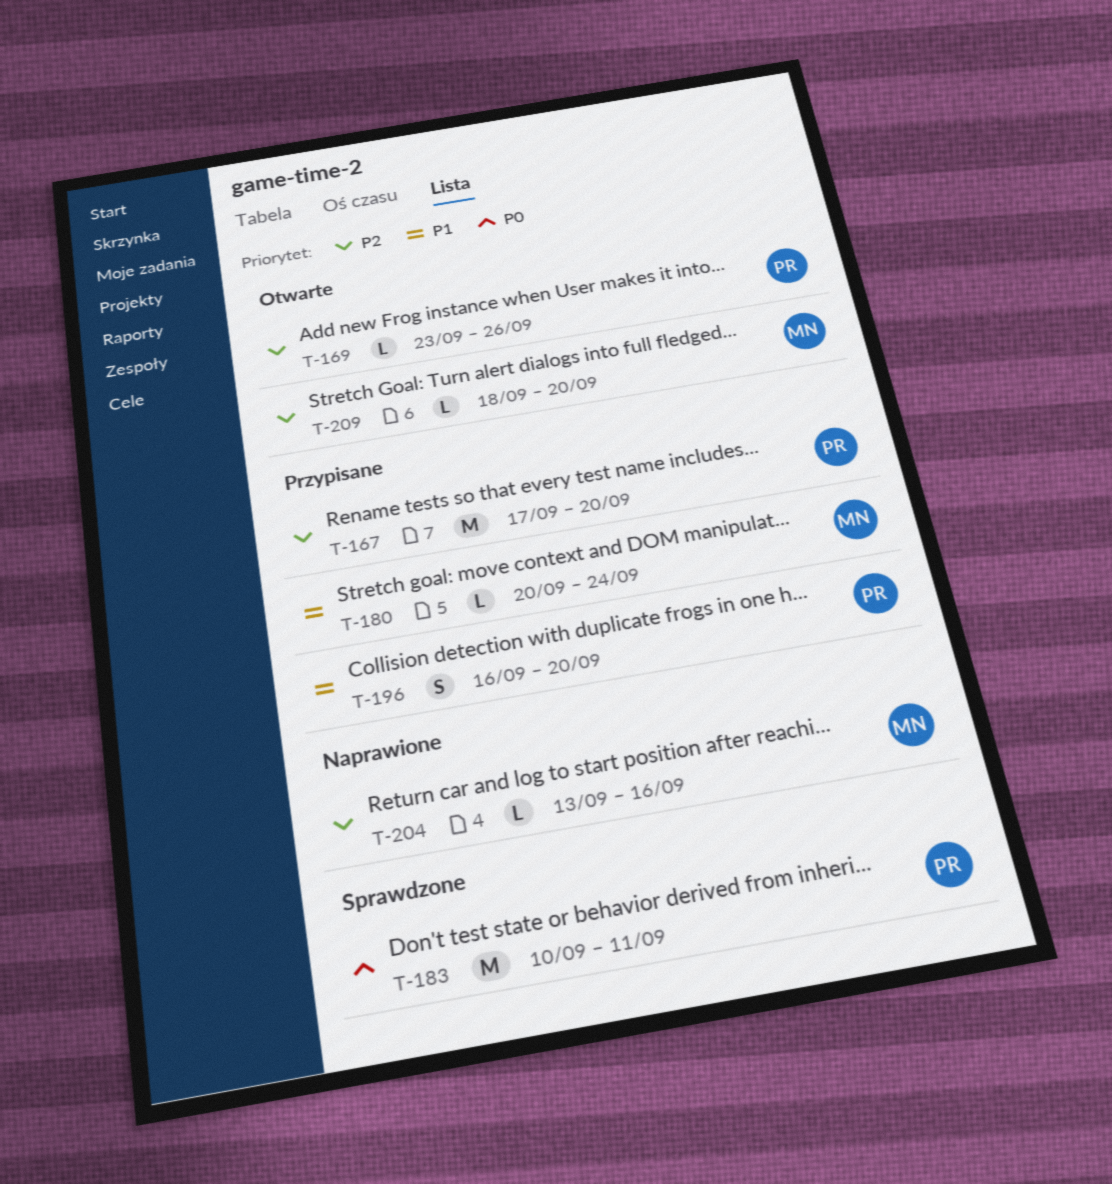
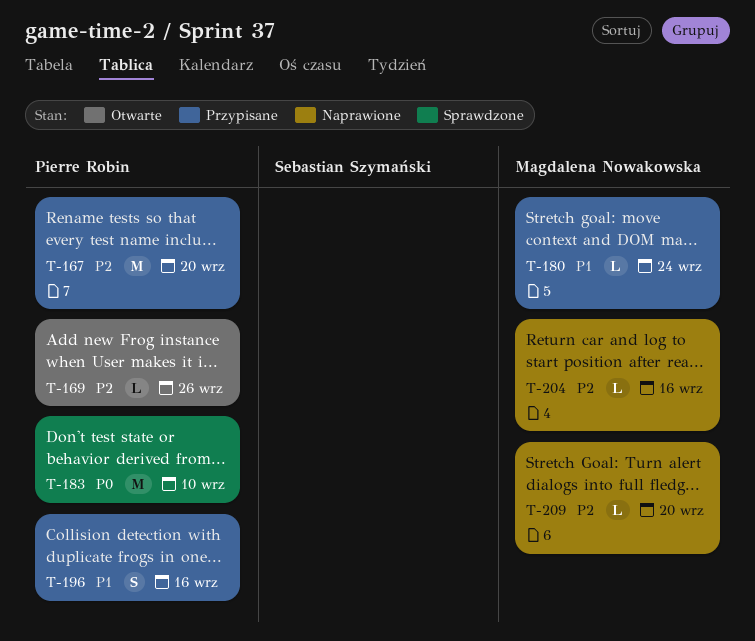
T-183, due: Sep 11 -> Sep 10
T-196, due: Sep 20 -> Sep 16
T-209, status: Otwarte -> Naprawione

